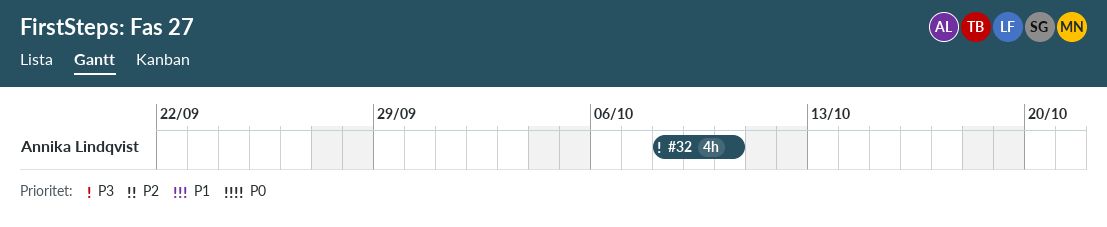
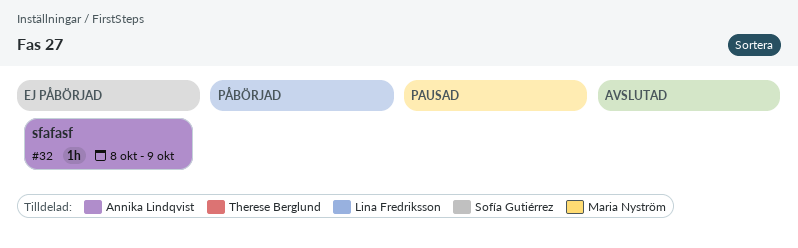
#32, estimate: 4h -> 1h
#32, due: Oct 10 -> Oct 9

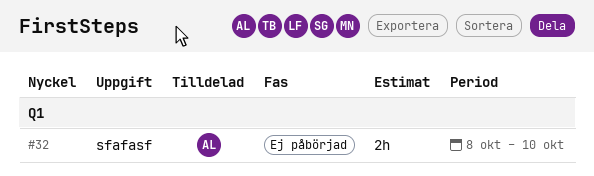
#32, estimate: 1h -> 2h
#32, due: Oct 9 -> Oct 10

